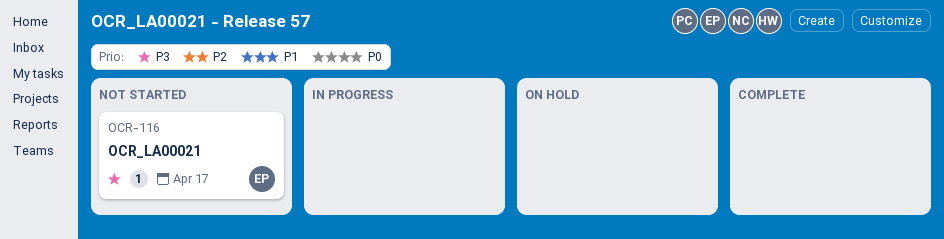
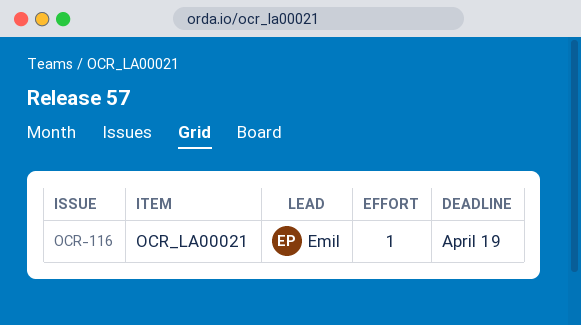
OCR-116, due: Apr 17 -> Apr 19

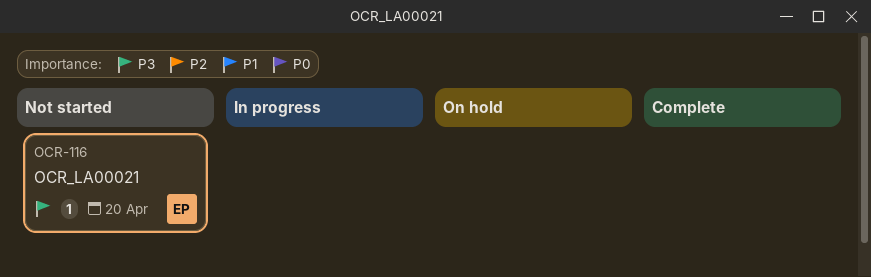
OCR-116, due: Apr 19 -> Apr 20

